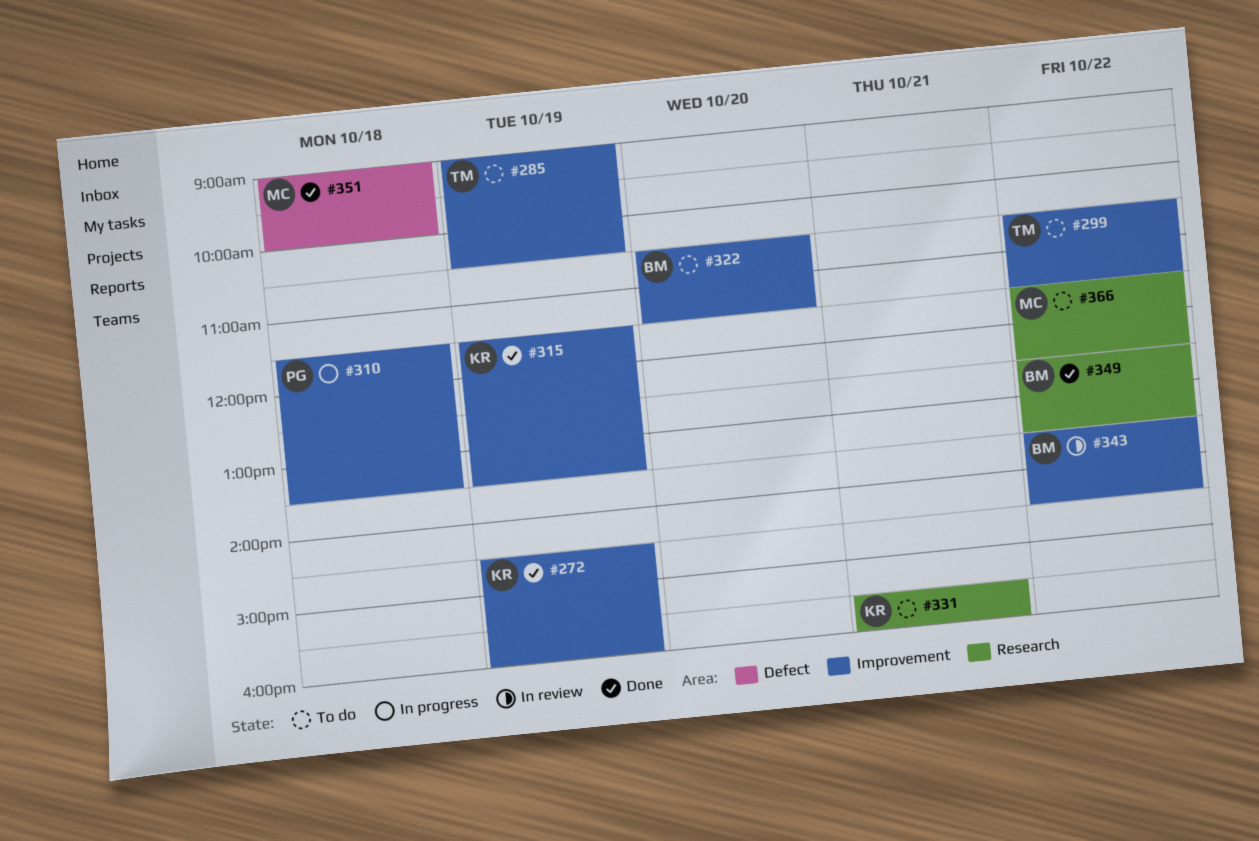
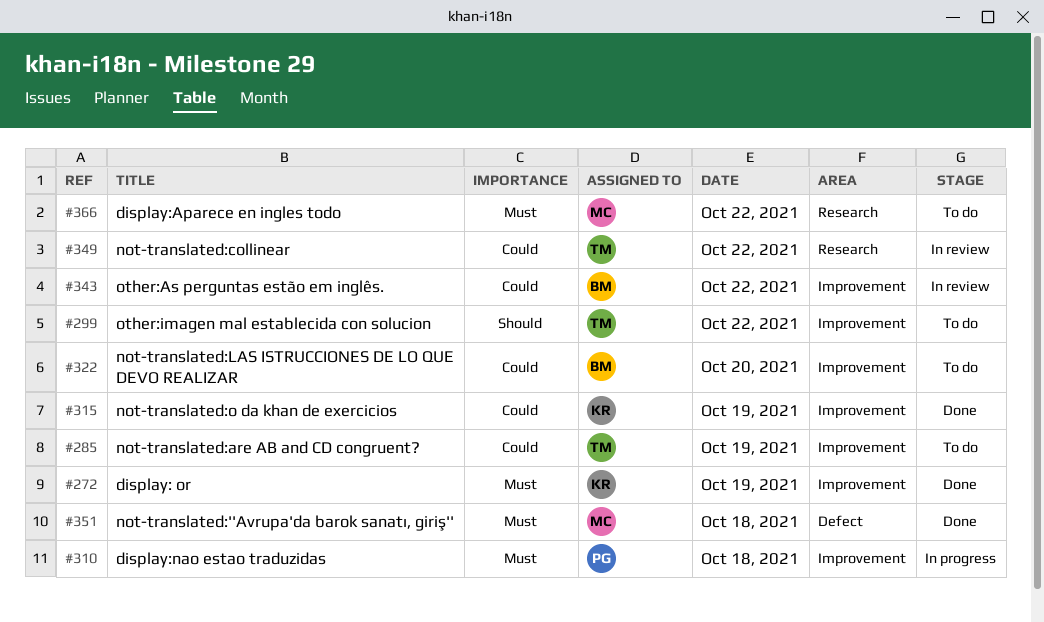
#331: present -> none
#349, status: Done -> In review
#349, owner: BM -> TM

